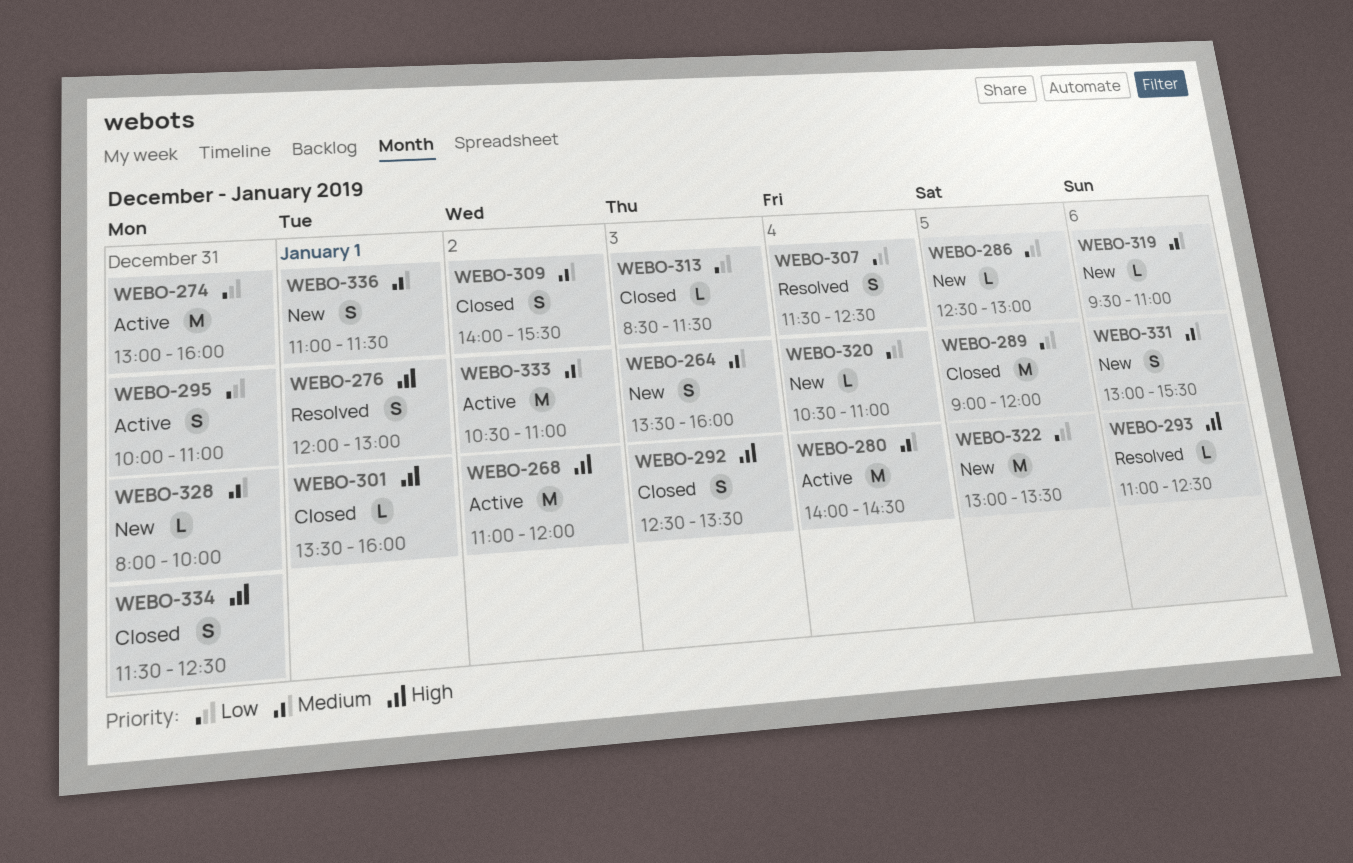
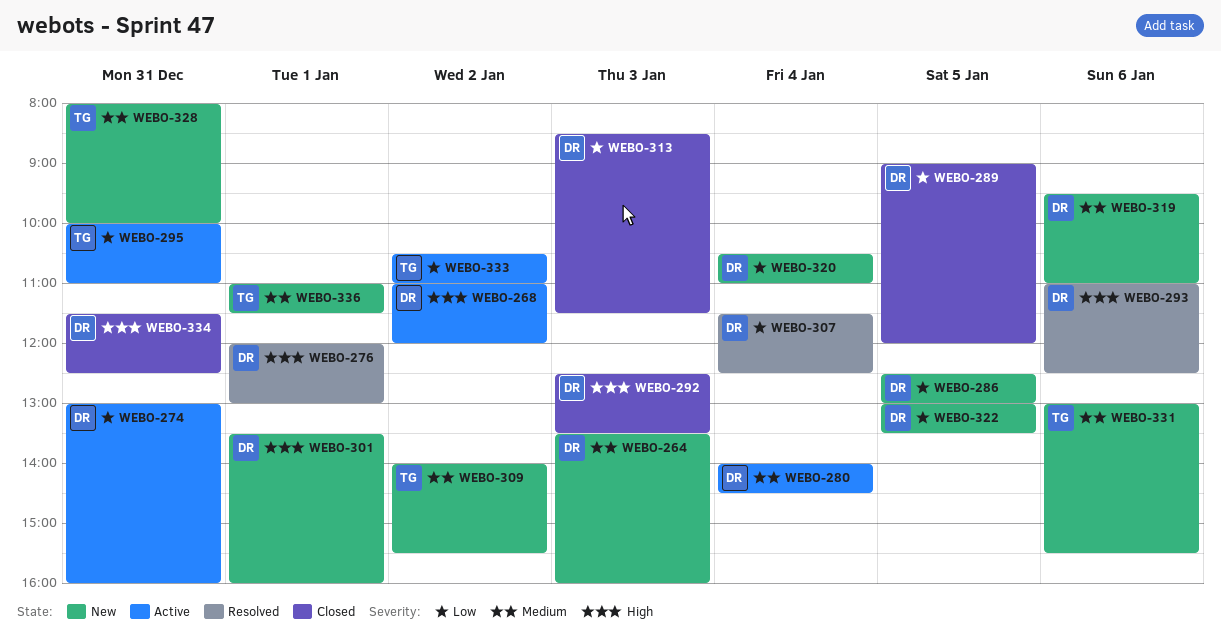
WEBO-301, status: Closed -> New
WEBO-309, status: Closed -> New
WEBO-333, priority: Medium -> Low

